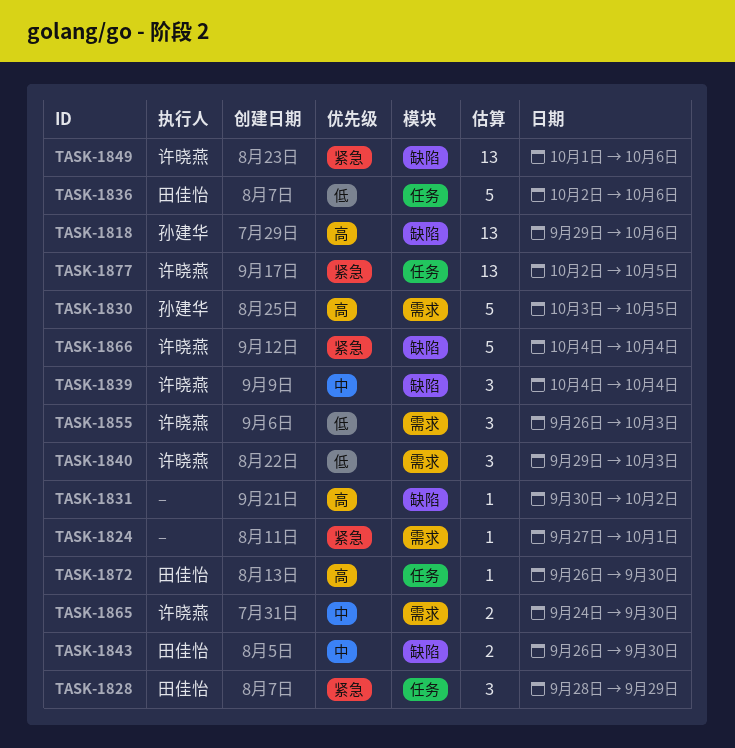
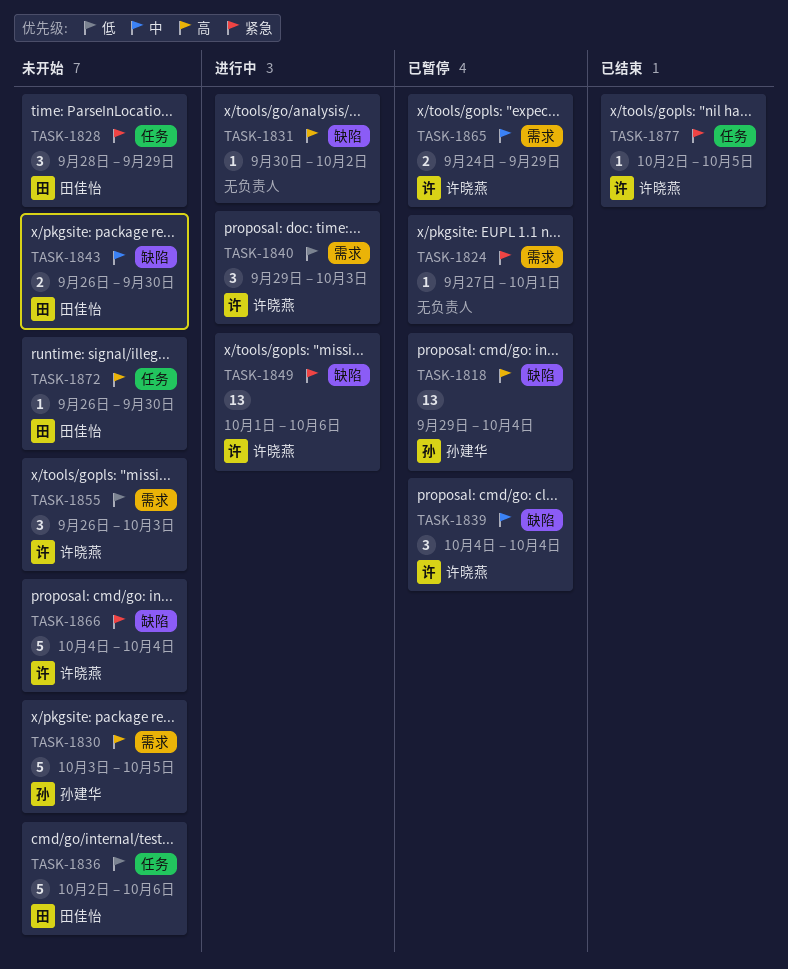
TASK-1818, due: Oct 6 -> Oct 4
TASK-1865, due: Sep 30 -> Sep 29
TASK-1877, estimate: 13 -> 1

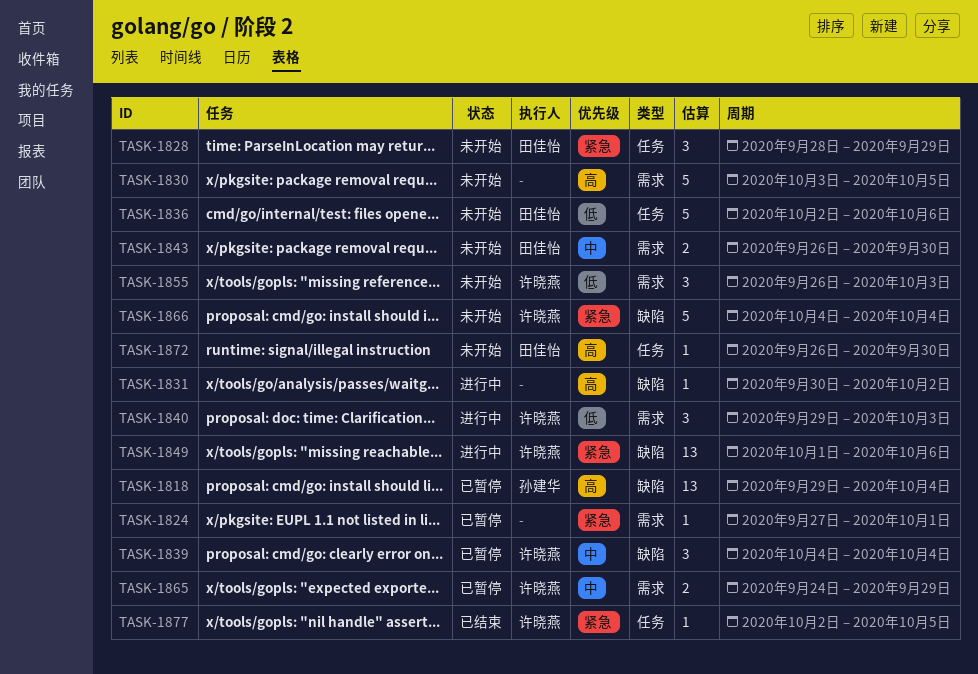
TASK-1830, owner: 孙建华 -> none
TASK-1843, label: 缺陷 -> 需求

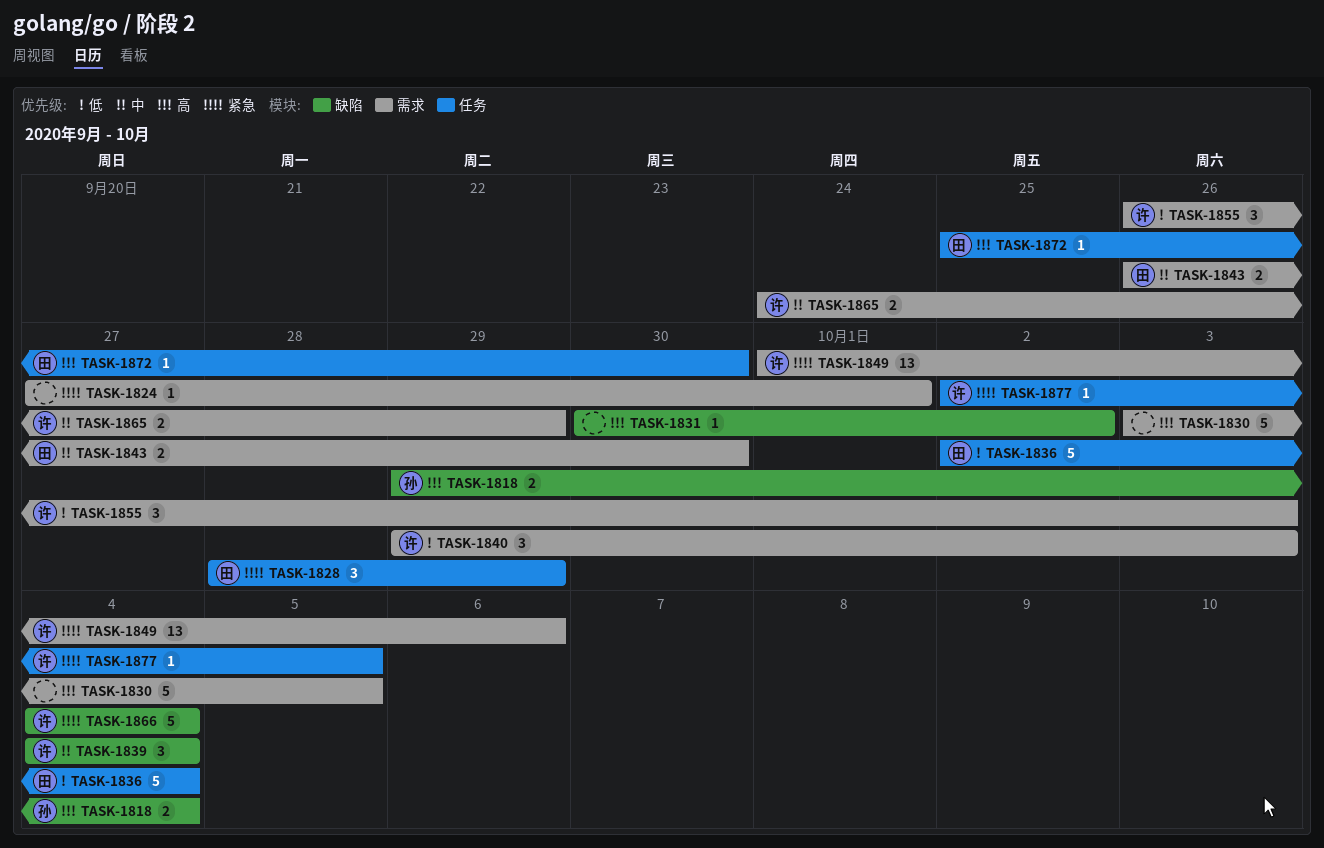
TASK-1818, estimate: 13 -> 2
TASK-1836, due: Oct 6 -> Oct 4
TASK-1849, label: 缺陷 -> 需求
TASK-1872, start: Sep 26 -> Sep 25

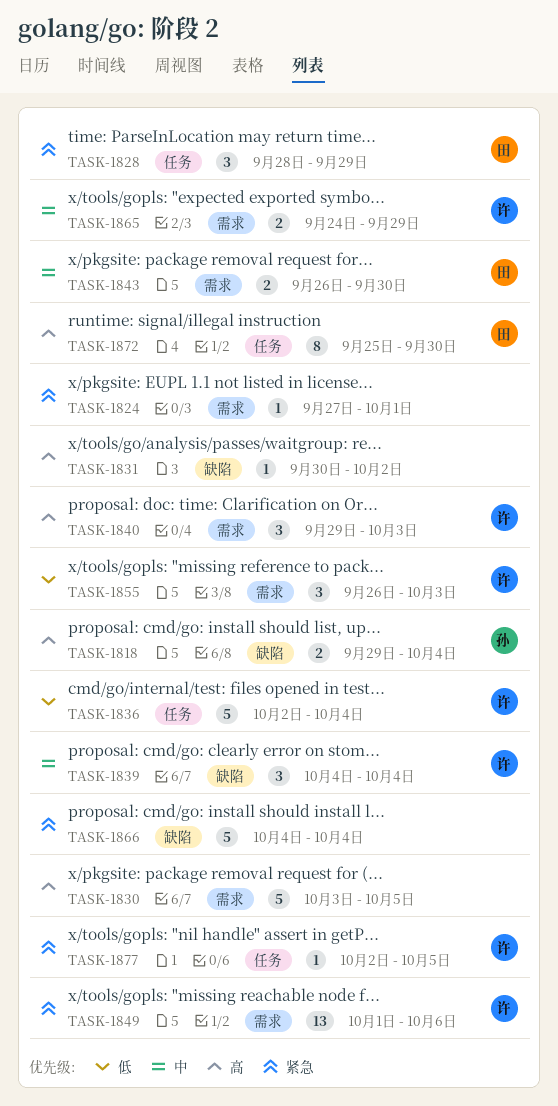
TASK-1836, owner: 田 -> 许
TASK-1840, priority: 低 -> 高
TASK-1866, owner: 许 -> none
TASK-1872, estimate: 1 -> 8

